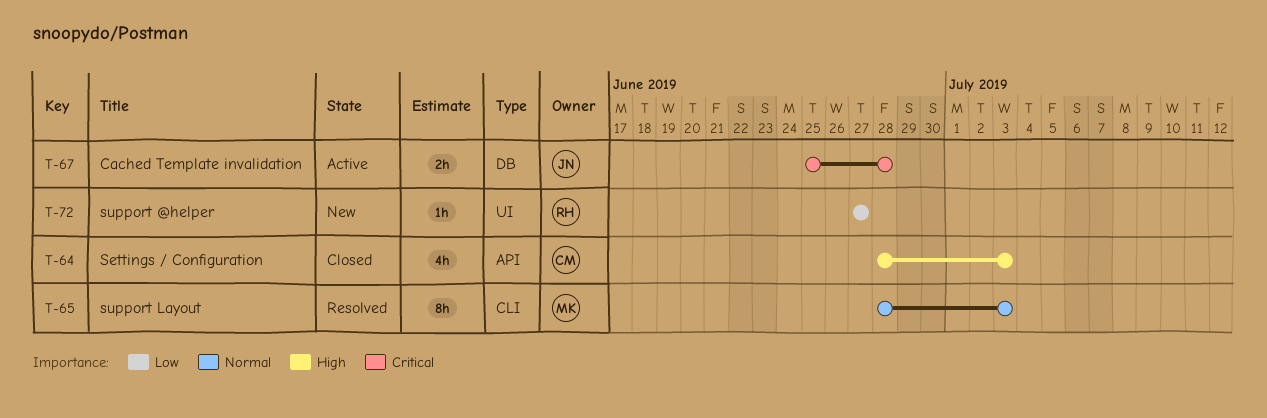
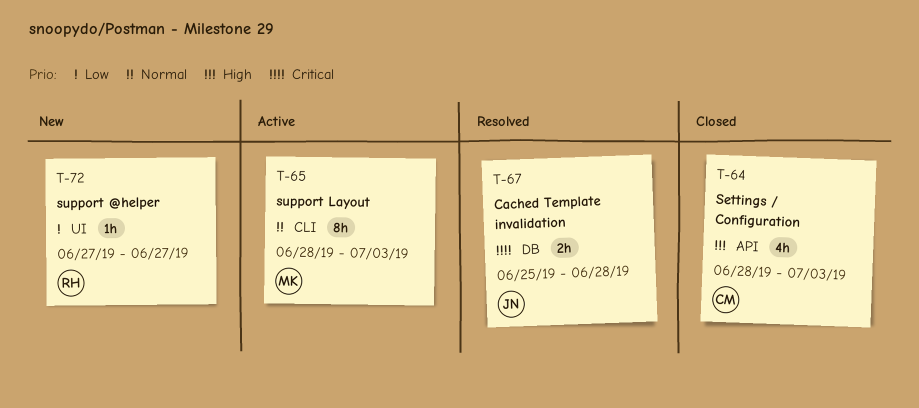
T-65, status: Resolved -> Active
T-67, status: Active -> Resolved

